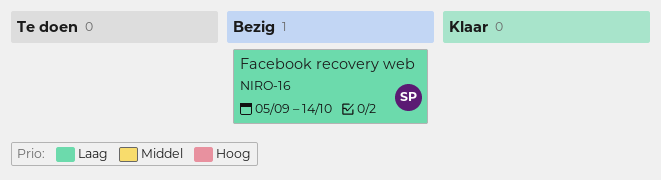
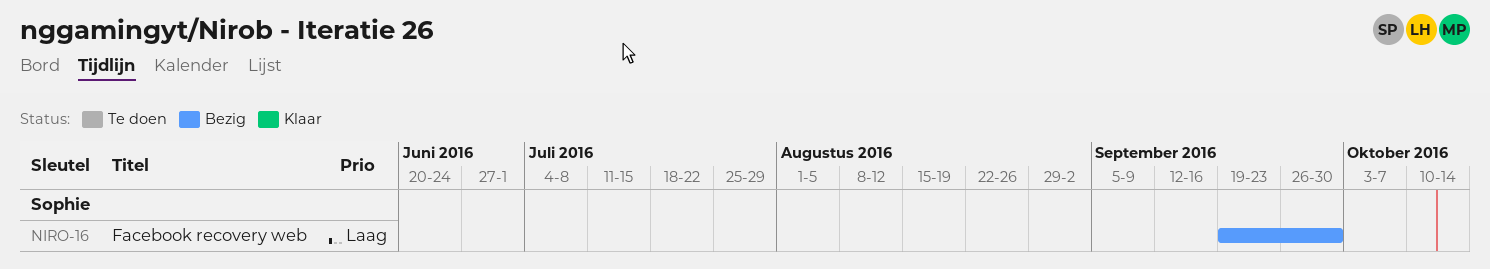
NIRO-16, start: Sep 5 -> Sep 19
NIRO-16, due: Oct 14 -> Sep 30

